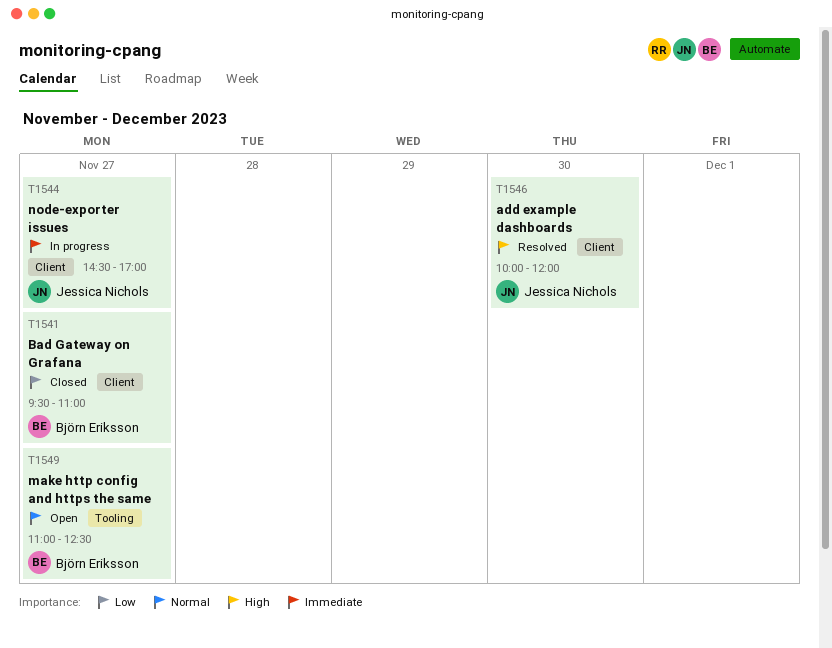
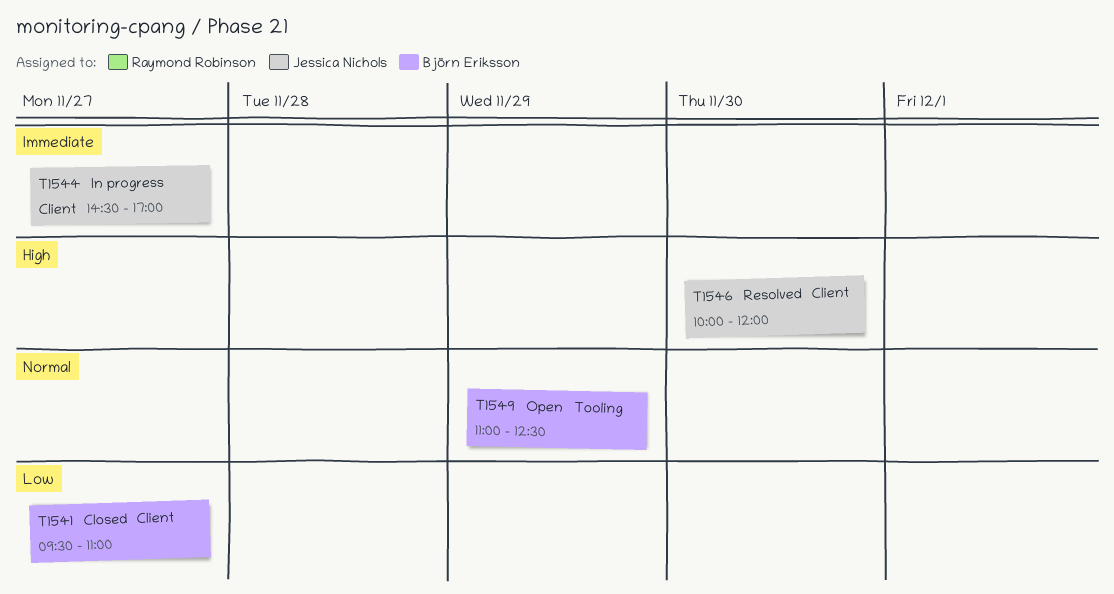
T1549, day: Nov 27 -> Nov 29

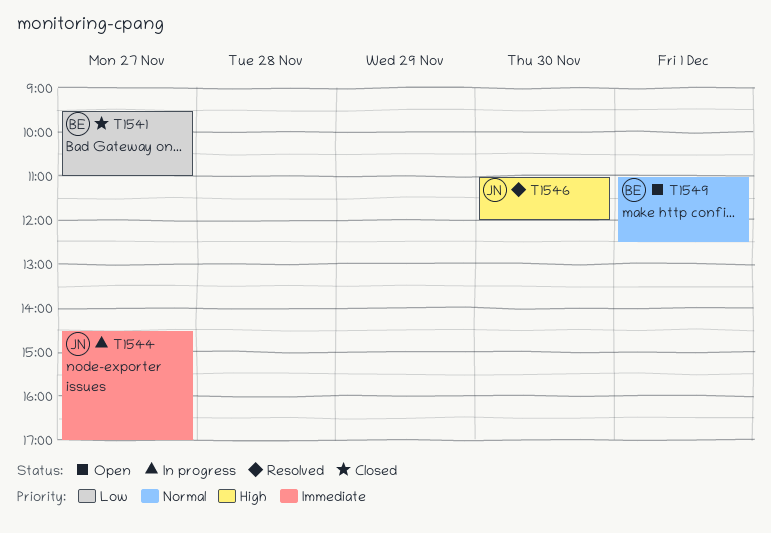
T1546, begins: 10:00 -> 11:00
T1549, day: Nov 29 -> Dec 1

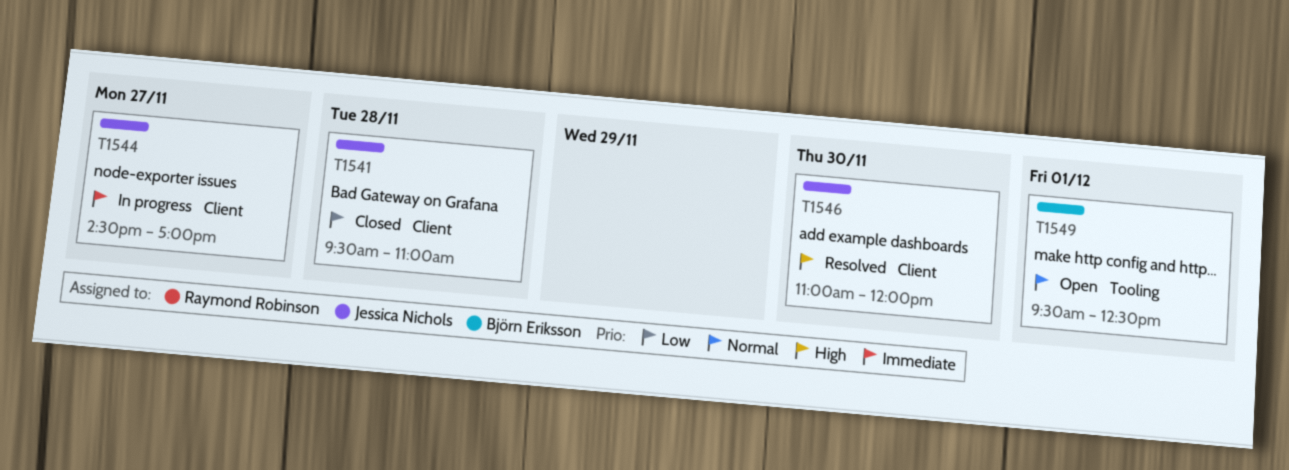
T1541, owner: Björn Eriksson -> Jessica Nichols
T1541, day: Nov 27 -> Nov 28
T1549, begins: 11:00 -> 09:30

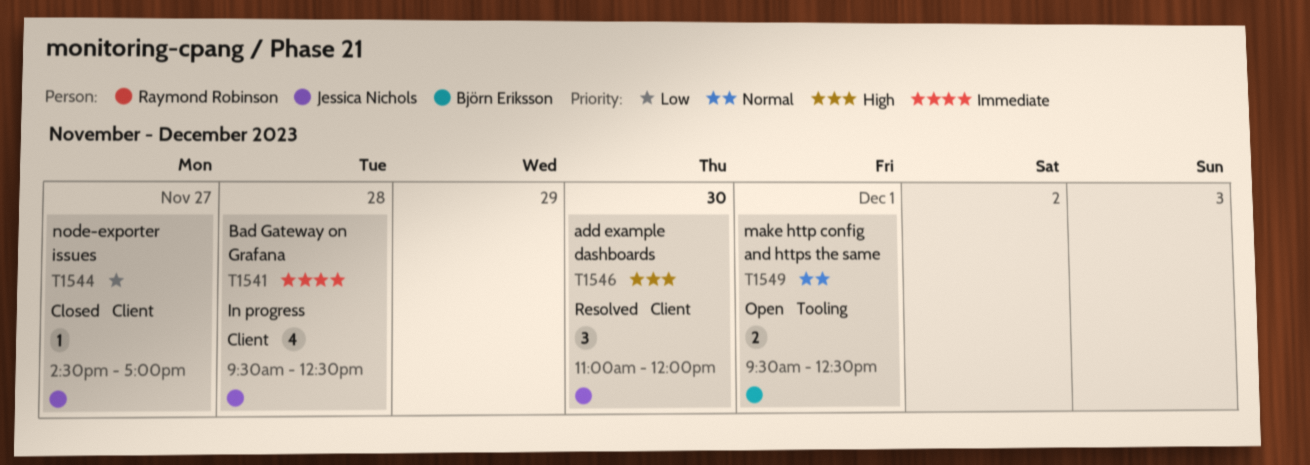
T1541, status: Closed -> In progress
T1541, priority: Low -> Immediate
T1541, ends: 11:00 -> 12:30
T1544, status: In progress -> Closed
T1544, priority: Immediate -> Low

